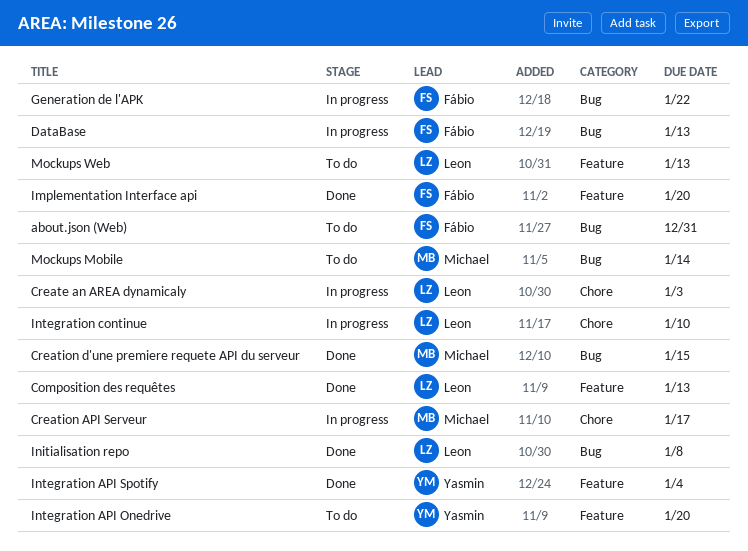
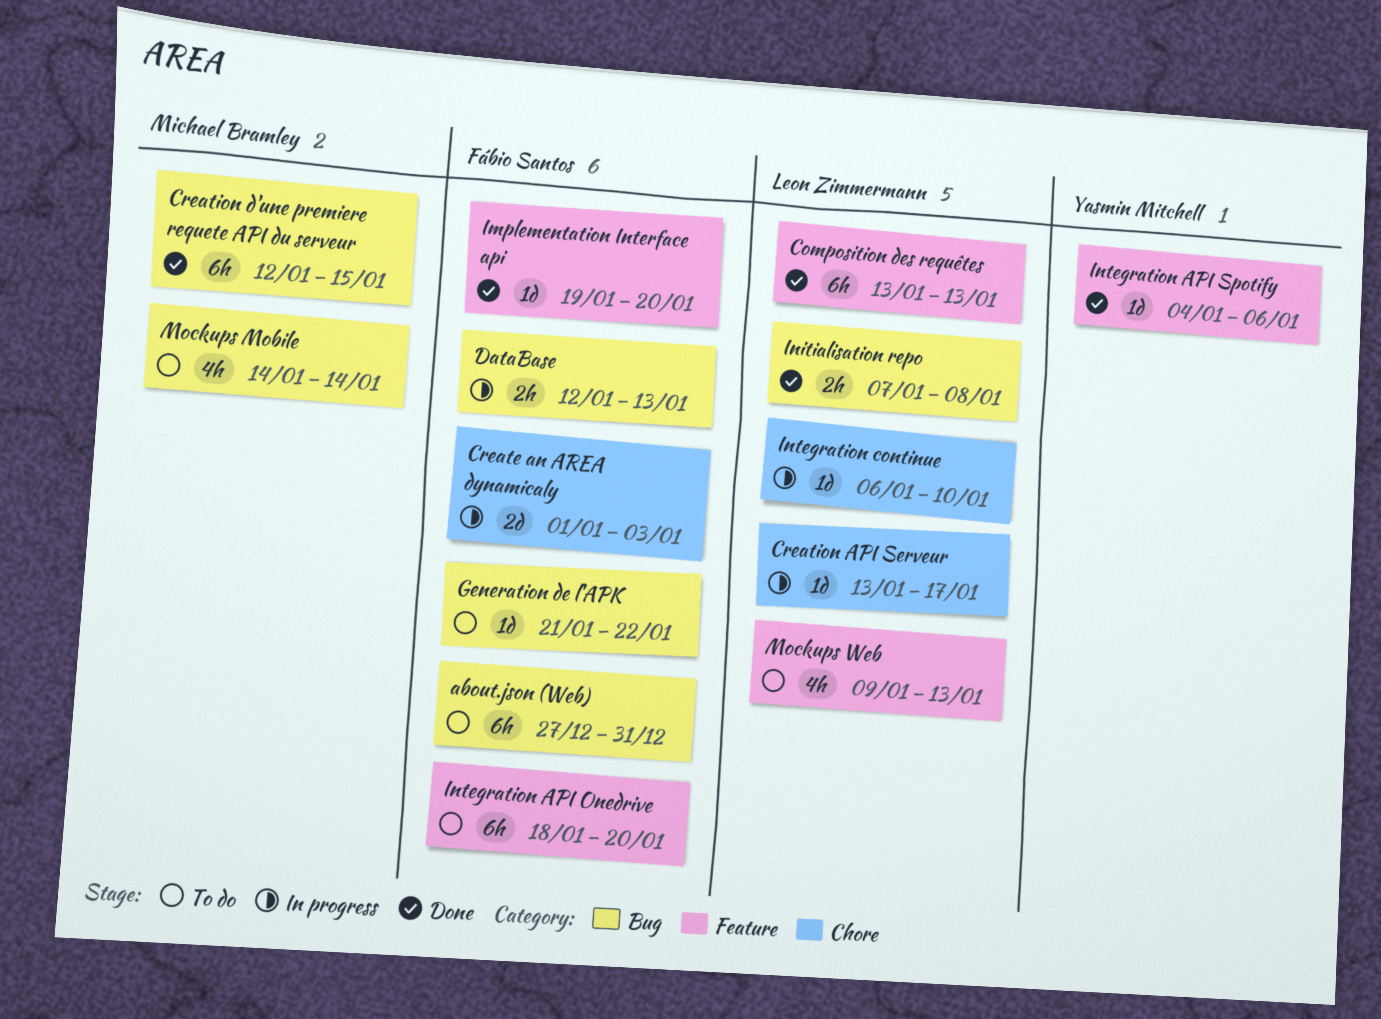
Create an AREA dynamicaly, owner: Leon Zimmermann -> Fábio Santos
Creation API Serveur, owner: Michael Bramley -> Leon Zimmermann
Generation de l'APK, status: In progress -> To do
Integration API Onedrive, owner: Yasmin Mitchell -> Fábio Santos
Integration API Spotify, due: Jan 4 -> Jan 6

